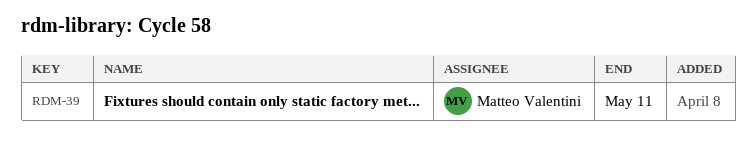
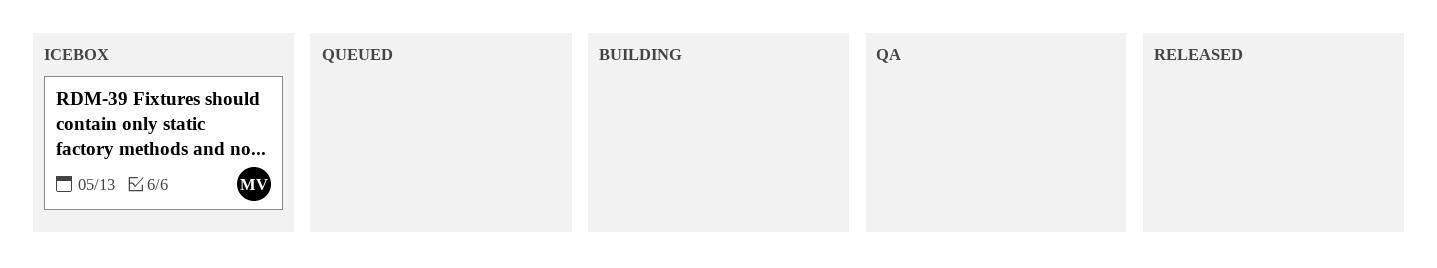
RDM-39, due: May 11 -> May 13

